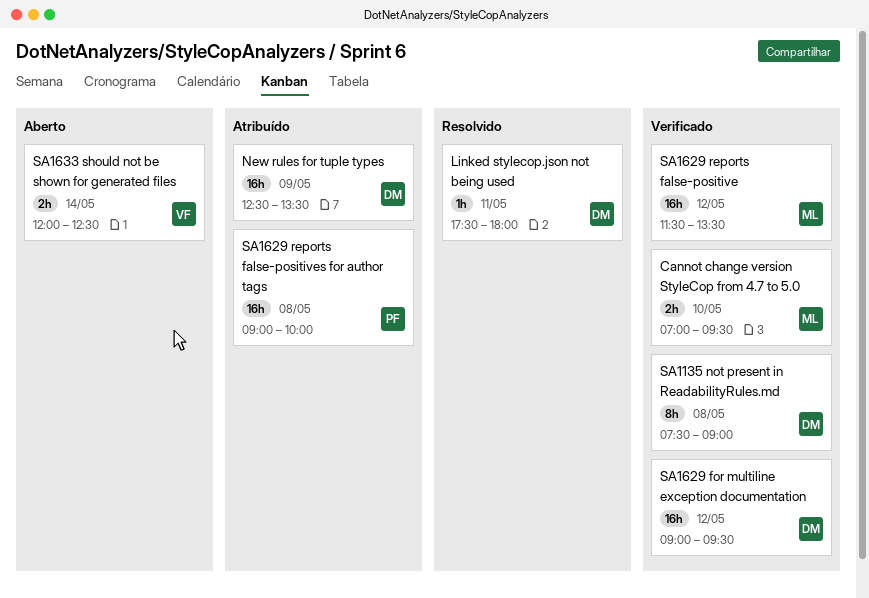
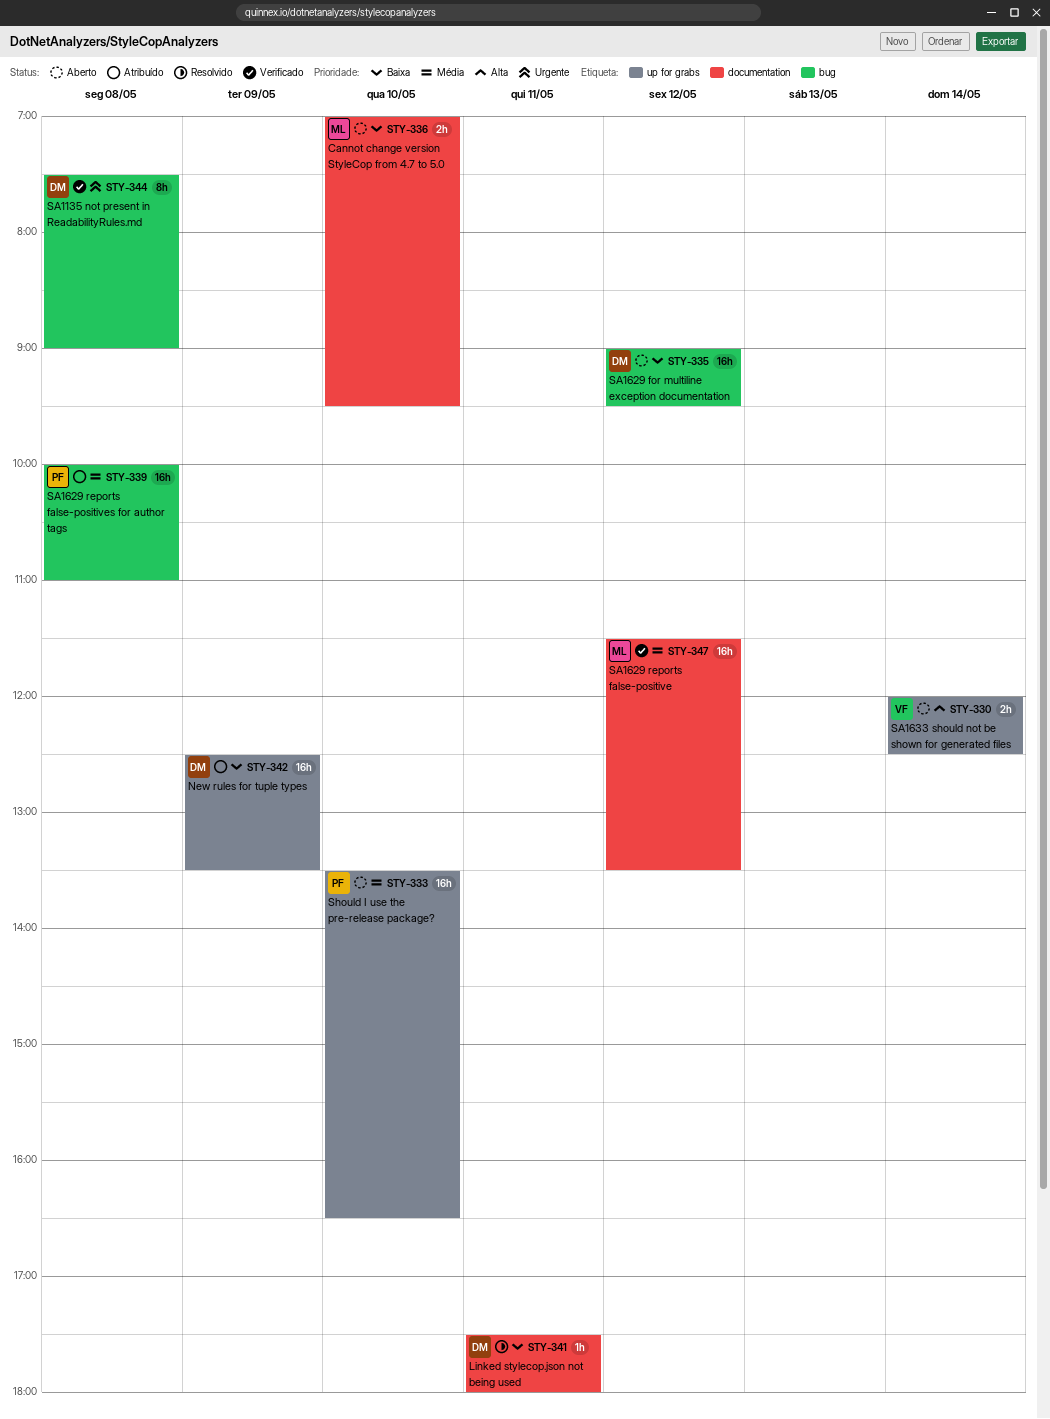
Cannot change version StyleCop from 4.7 to 5.0, status: Verificado -> Aberto
SA1629 for multiline exception documentation, status: Verificado -> Aberto
SA1629 reports false-positives for author tags, begins: 09:00 -> 10:00
SA1629 reports false-positives for author tags, ends: 10:00 -> 11:00
Should I use the pre-release package?: none -> present

